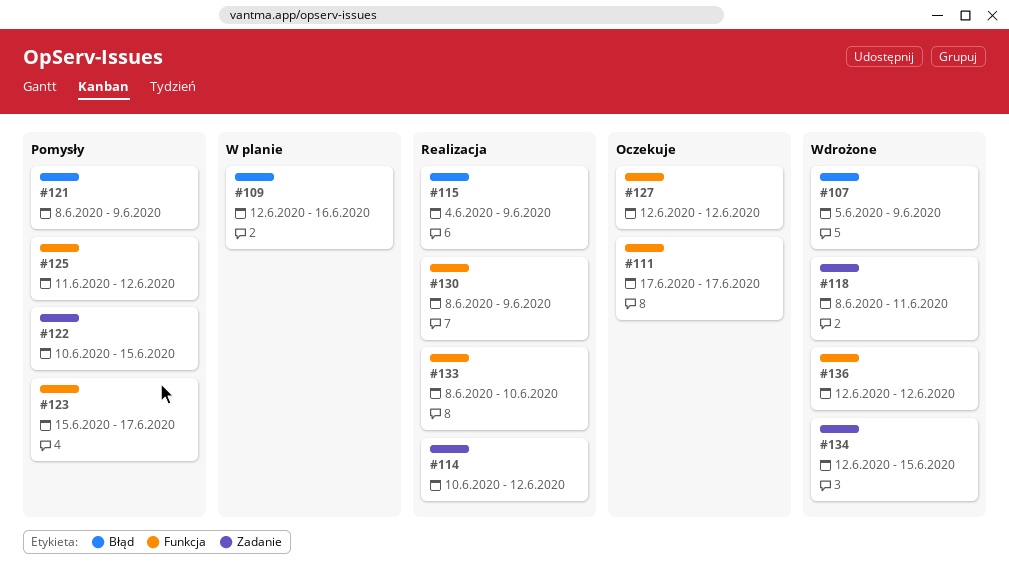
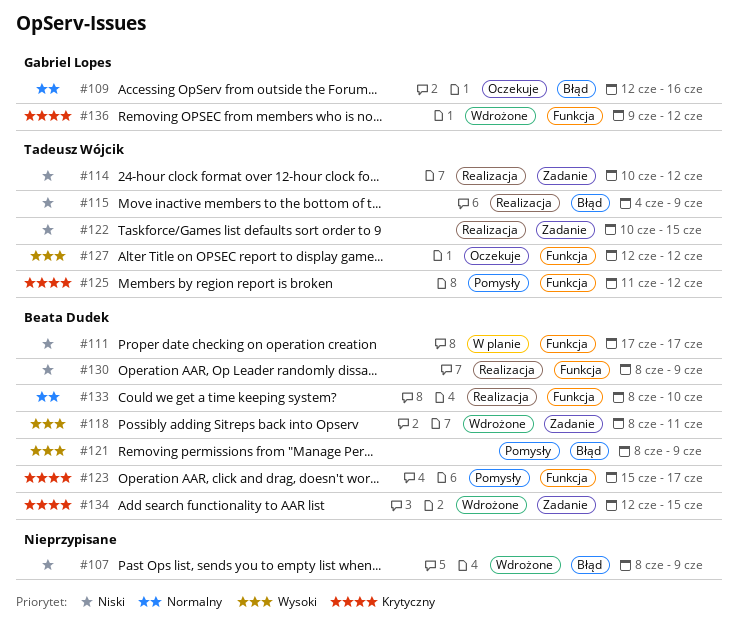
#107, start: Jun 5 -> Jun 8
#109, status: W planie -> Oczekuje
#111, status: Oczekuje -> W planie
#122, status: Pomysły -> Realizacja
#136, start: Jun 12 -> Jun 9

